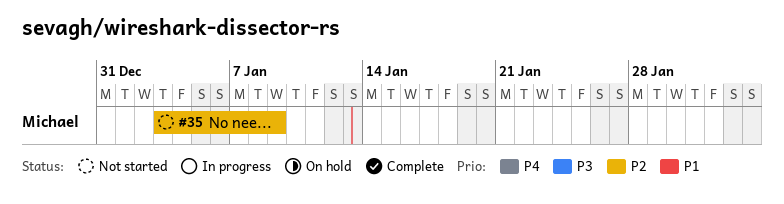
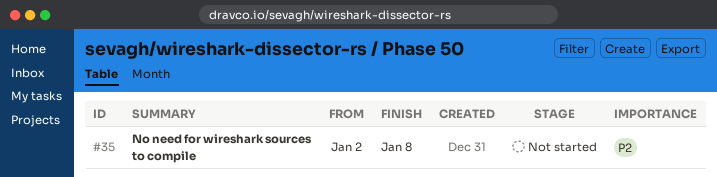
#35, start: Jan 3 -> Jan 2
#35, due: Jan 9 -> Jan 8

